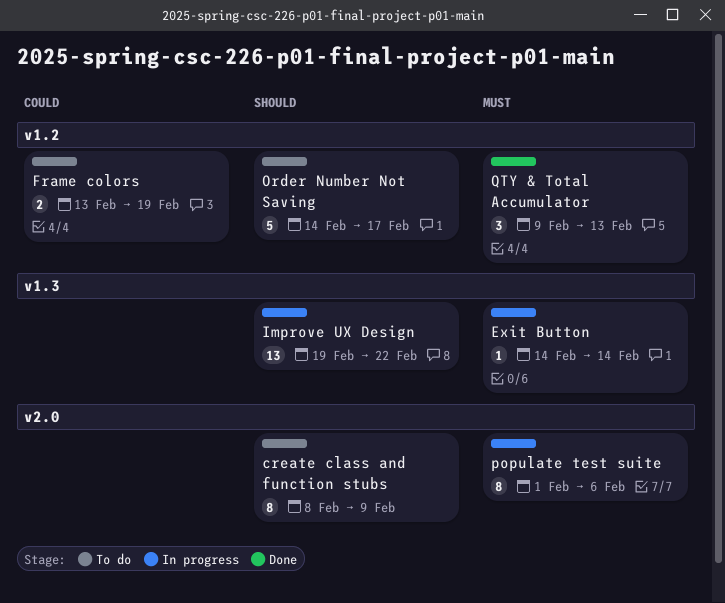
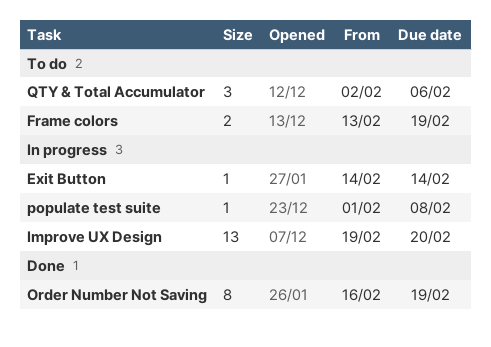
create class and function stubs: present -> none
Improve UX Design, due: Feb 22 -> Feb 20
Order Number Not Saving, status: To do -> Done
Order Number Not Saving, estimate: 5 -> 8
Order Number Not Saving, start: Feb 14 -> Feb 16
Order Number Not Saving, due: Feb 17 -> Feb 19
populate test suite, estimate: 8 -> 1
populate test suite, due: Feb 6 -> Feb 8
QTY & Total Accumulator, status: Done -> To do
QTY & Total Accumulator, start: Feb 9 -> Feb 2
QTY & Total Accumulator, due: Feb 13 -> Feb 6

